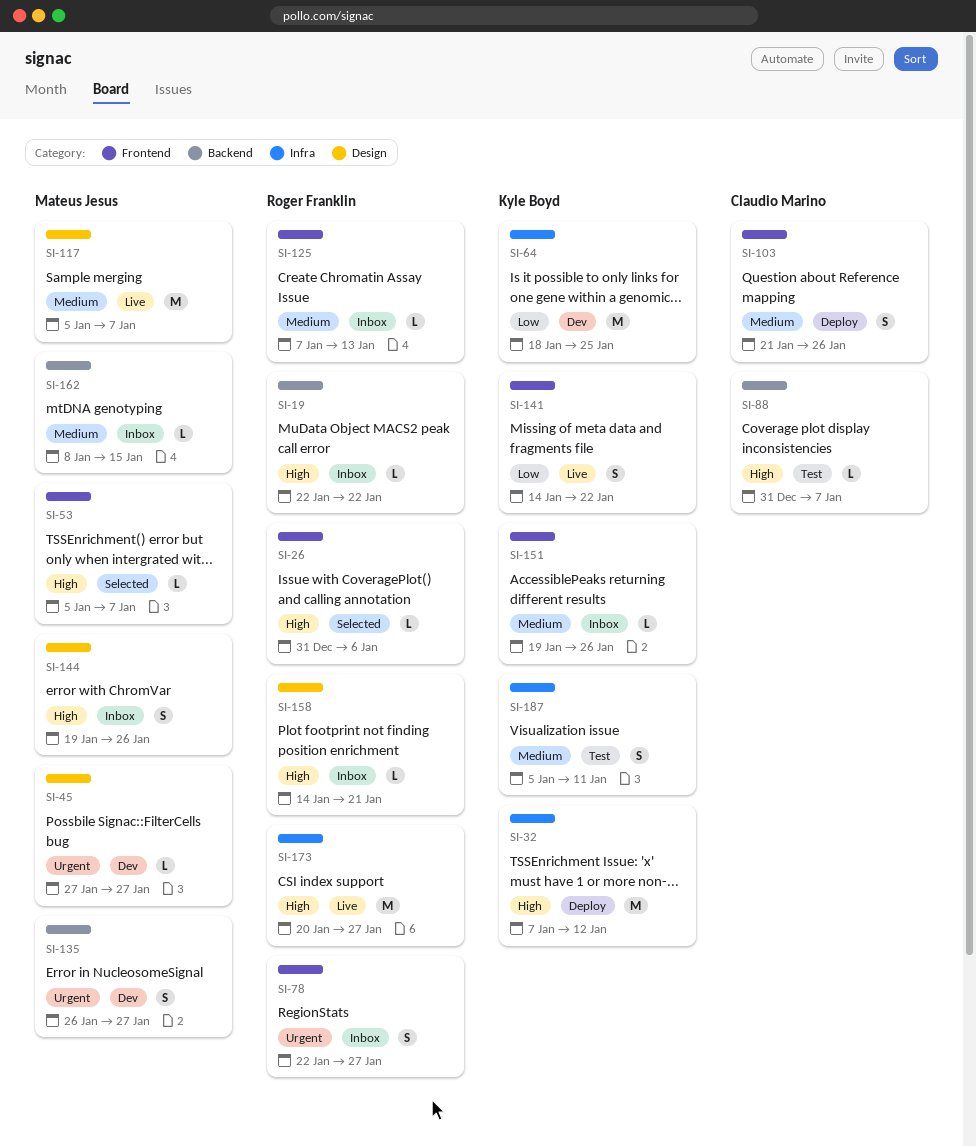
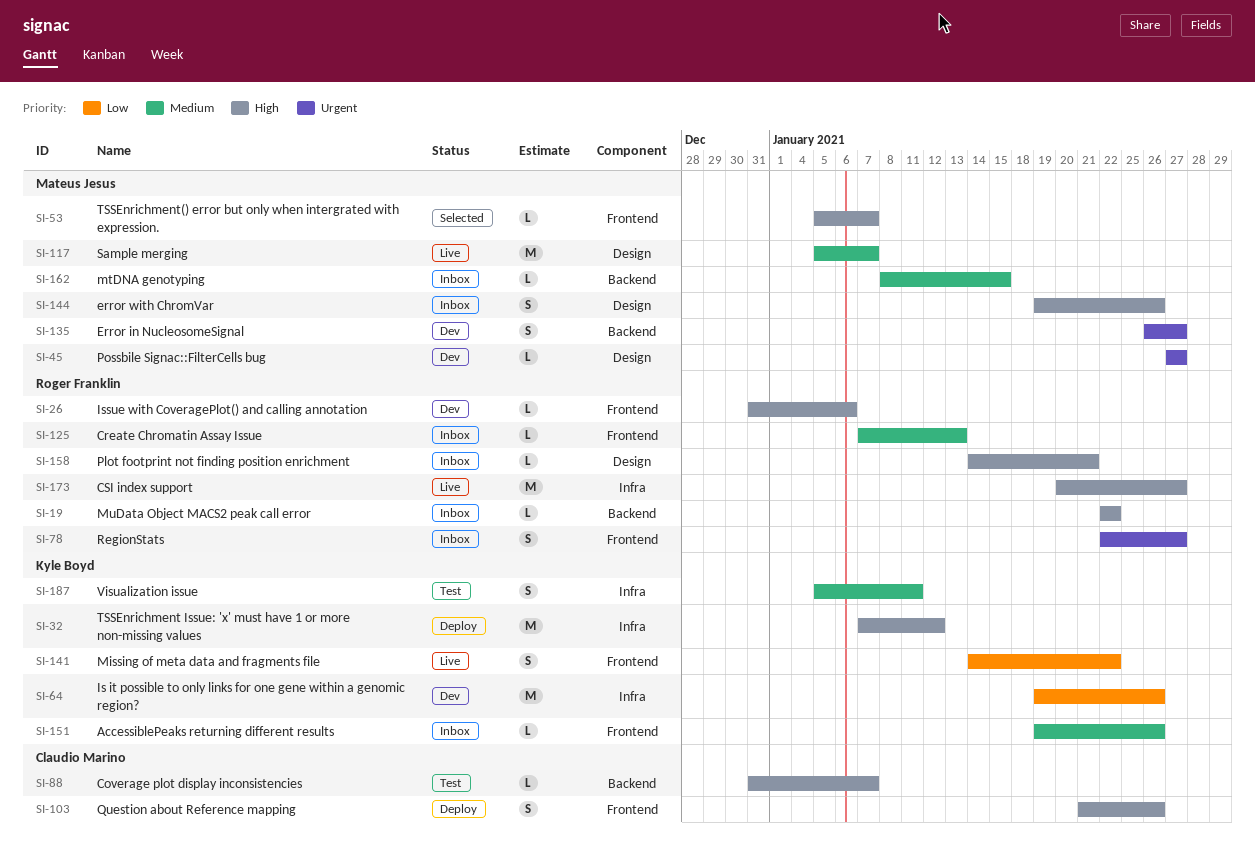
SI-26, status: Selected -> Dev
SI-64, start: Jan 18 -> Jan 19
SI-64, due: Jan 25 -> Jan 26
SI-103, priority: Medium -> High

